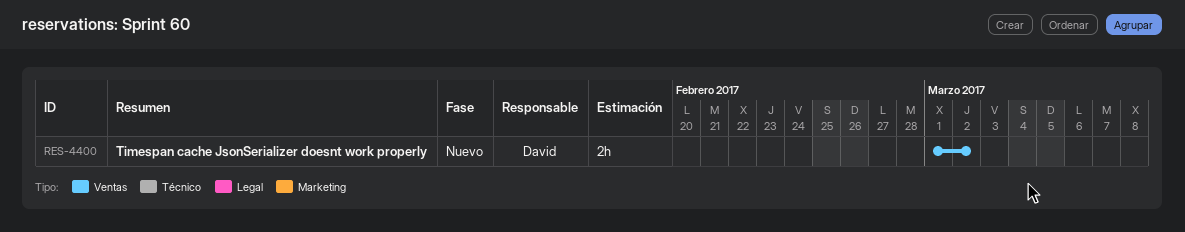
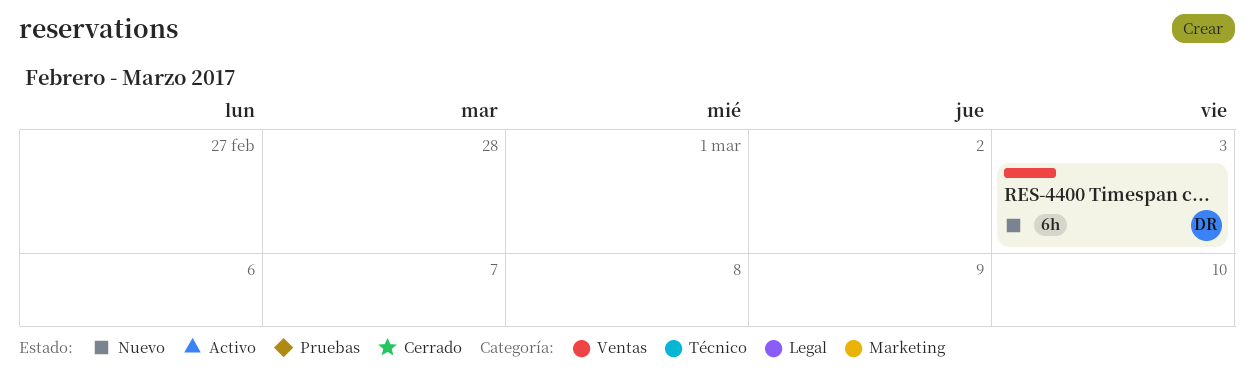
RES-4400, estimate: 2h -> 6h
RES-4400, due: Mar 2 -> Mar 3

